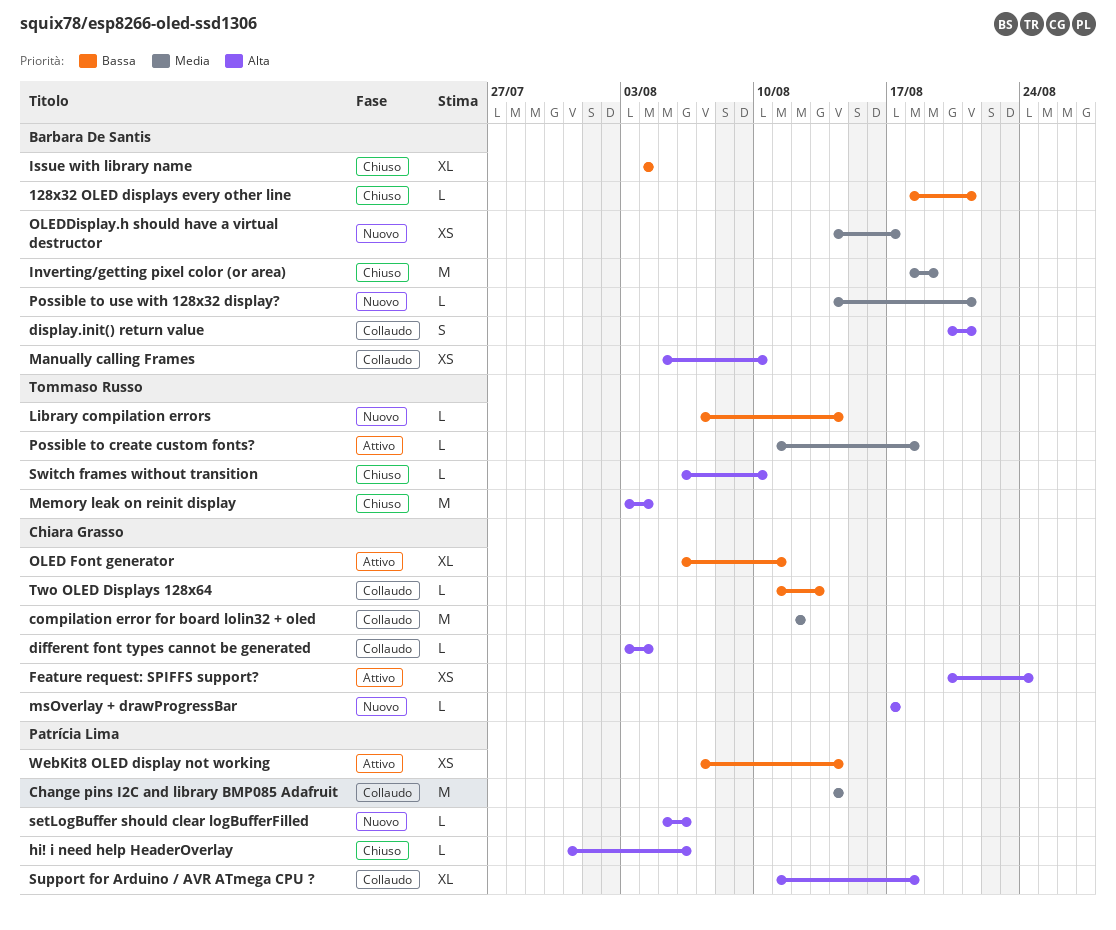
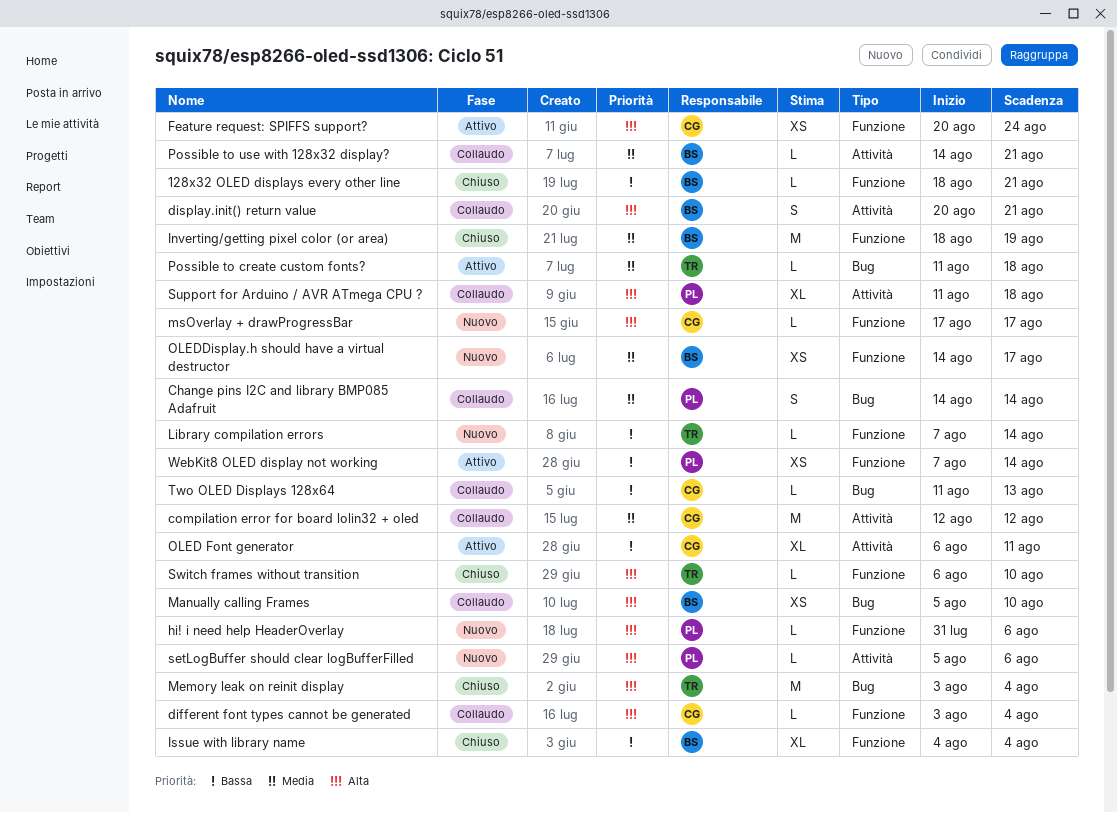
Change pins I2C and library BMP085 Adafruit, estimate: M -> S
hi! i need help HeaderOverlay, status: Chiuso -> Nuovo
Possible to use with 128x32 display?, status: Nuovo -> Collaudo

